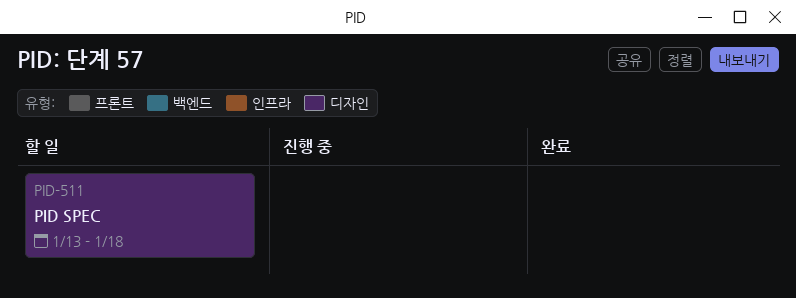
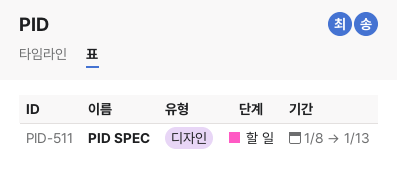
PID-511, start: Jan 13 -> Jan 8
PID-511, due: Jan 18 -> Jan 13

